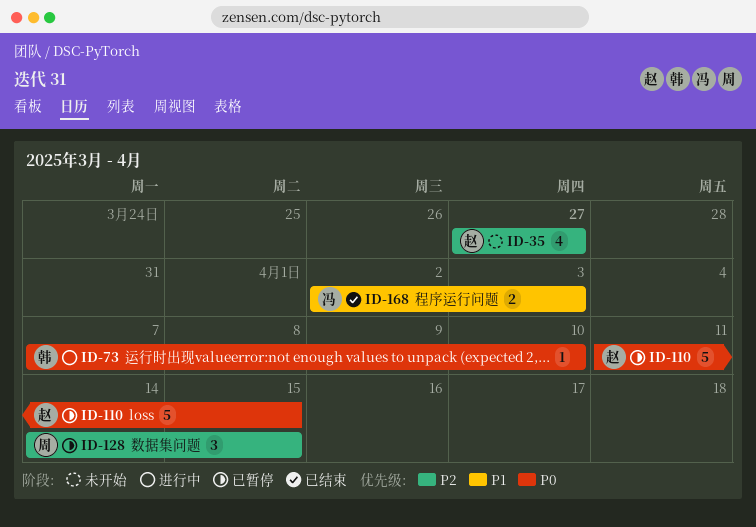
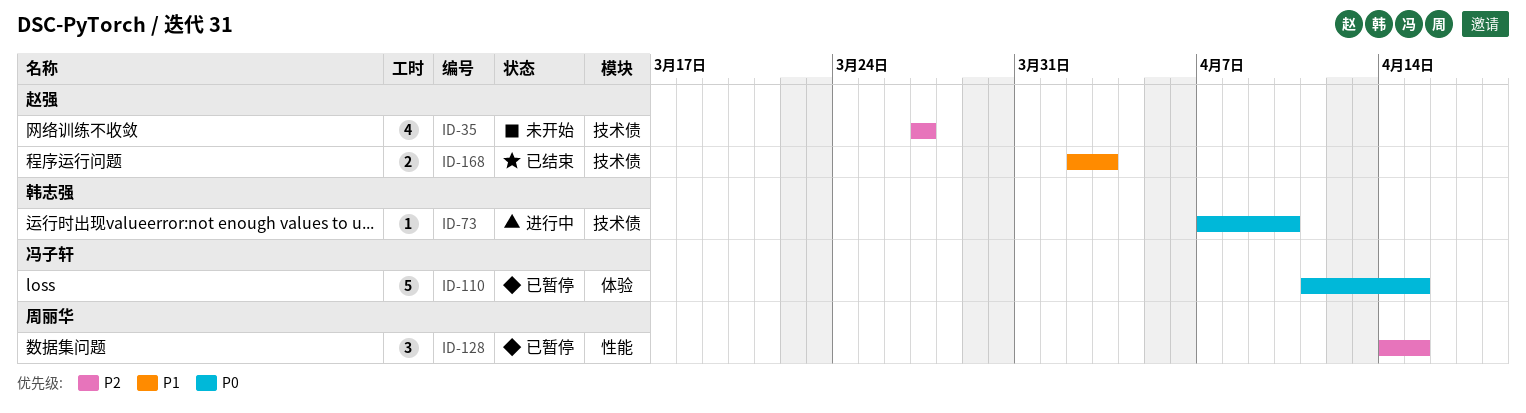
ID-110, owner: 赵强 -> 冯子轩
ID-168, owner: 冯子轩 -> 赵强

